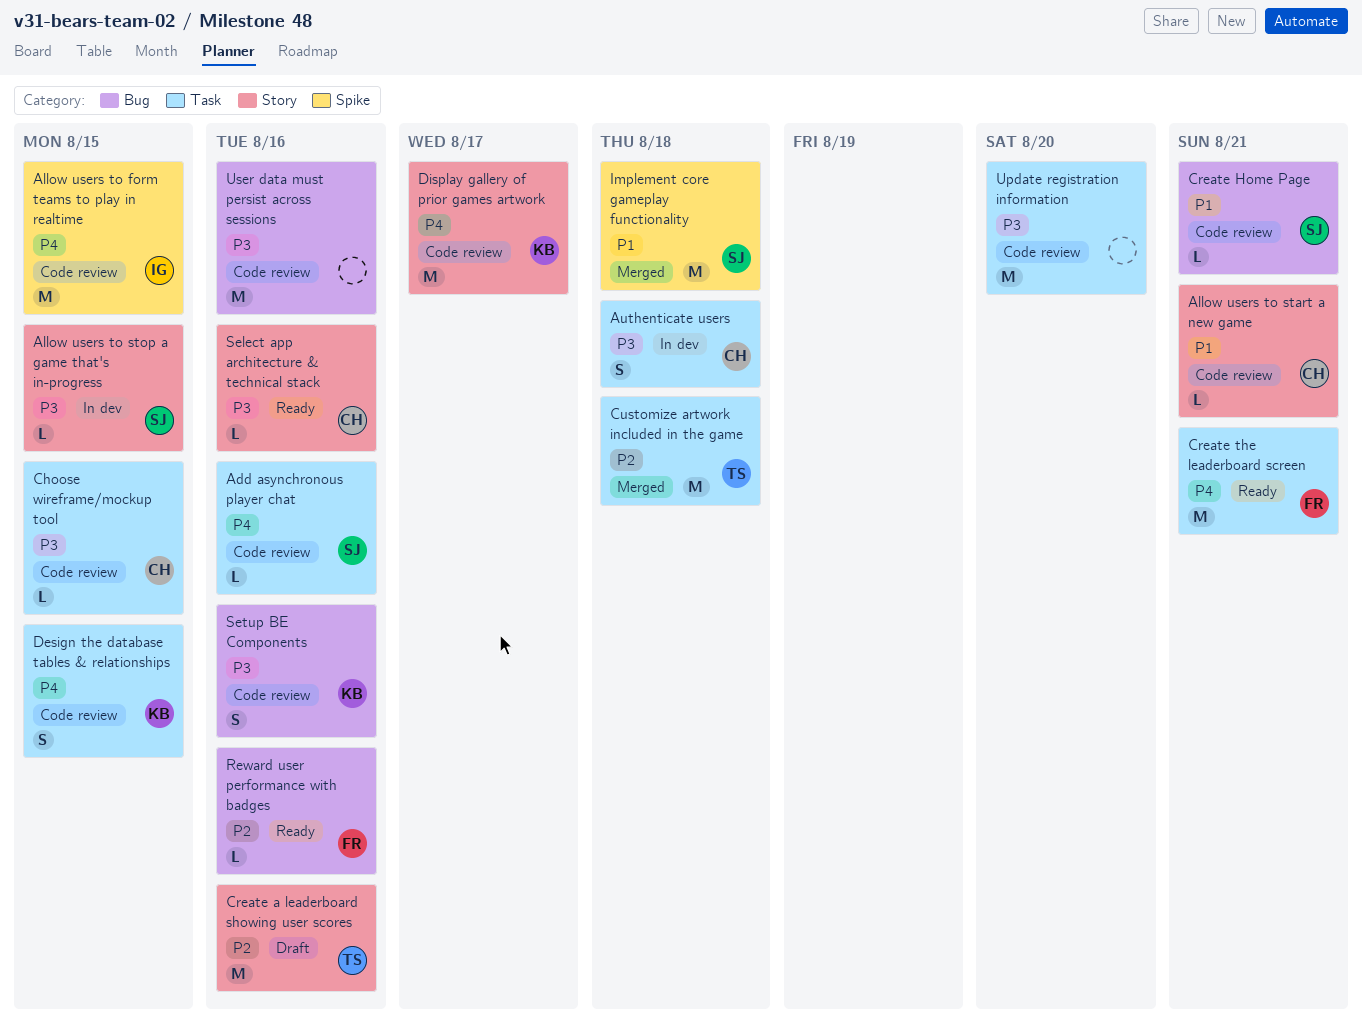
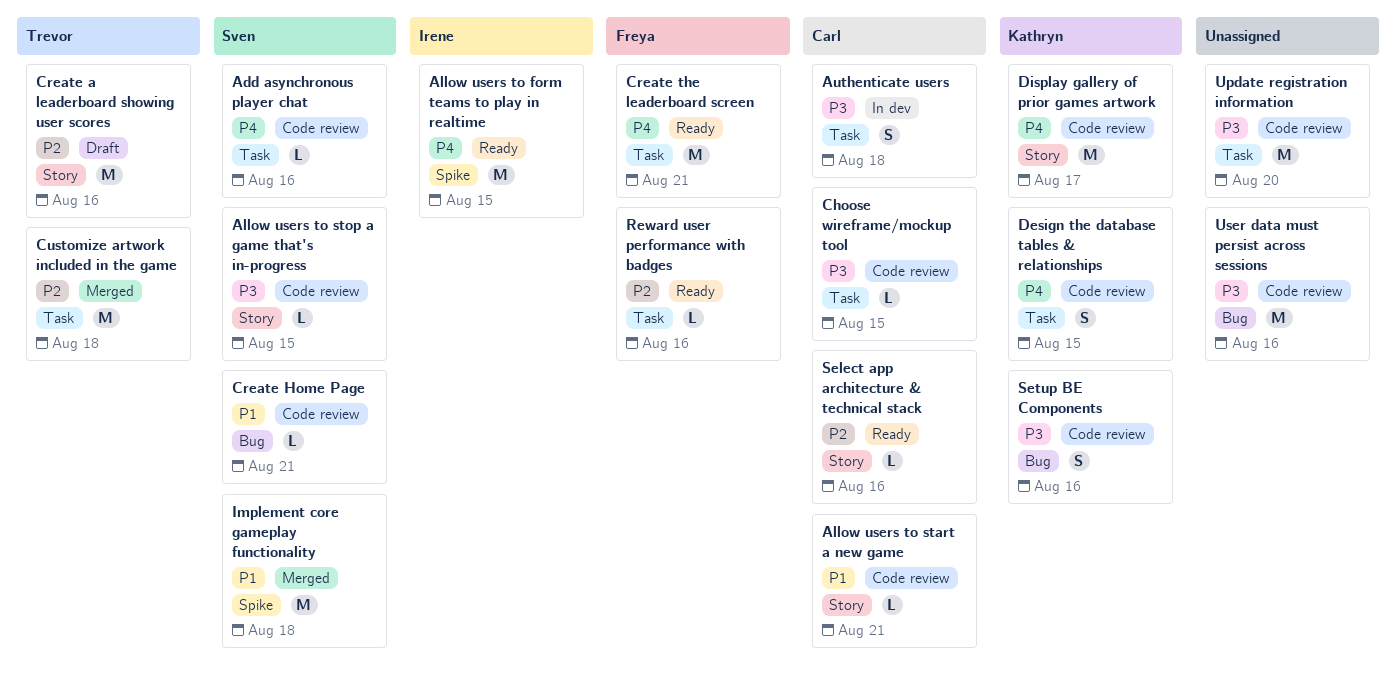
Allow users to form teams to play in realtime, status: Code review -> Ready
Allow users to stop a game that's in-progress, status: In dev -> Code review
Reward user performance with badges, label: Bug -> Task
Select app architecture & technical stack, priority: P3 -> P2

